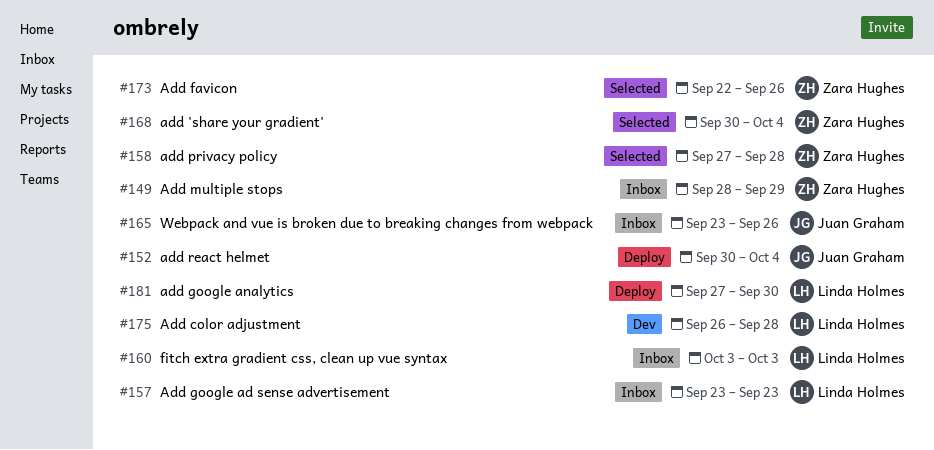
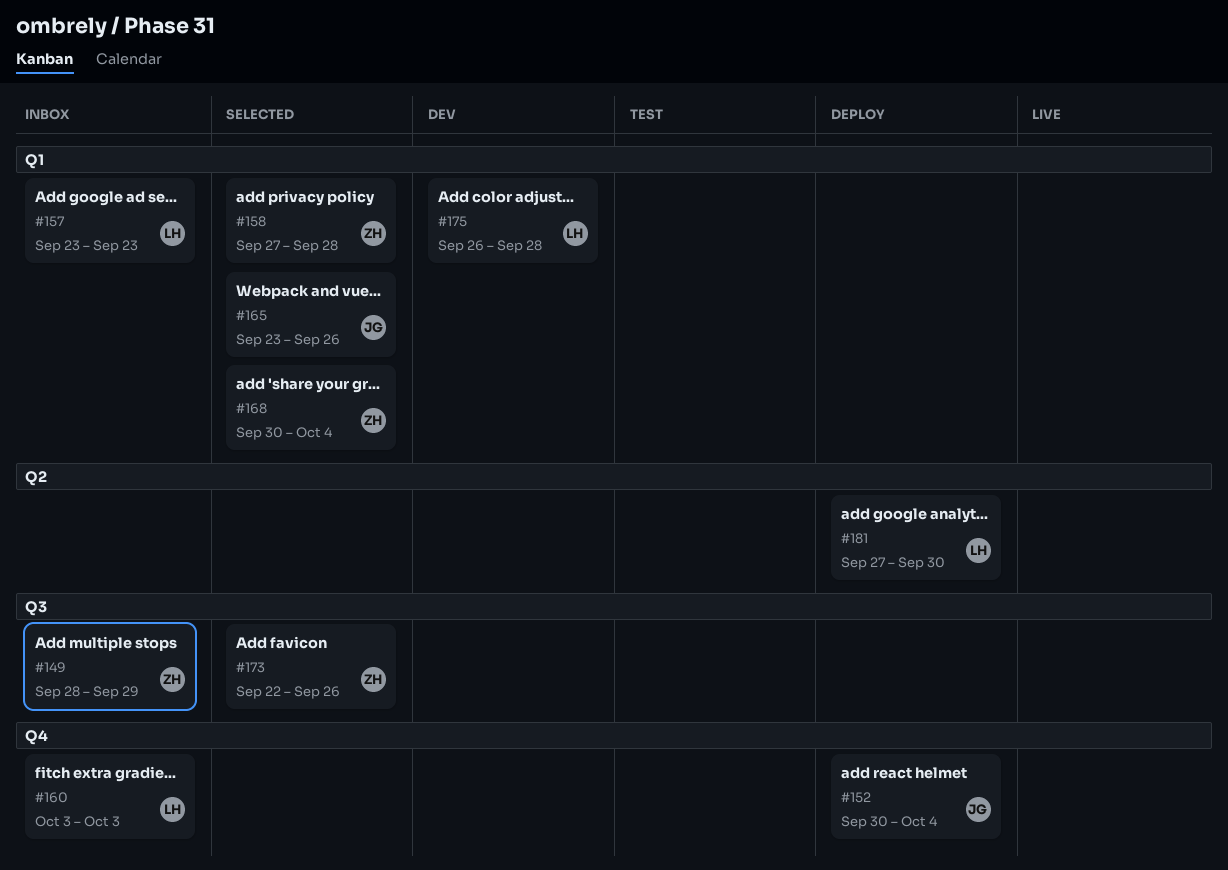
#165, status: Inbox -> Selected

